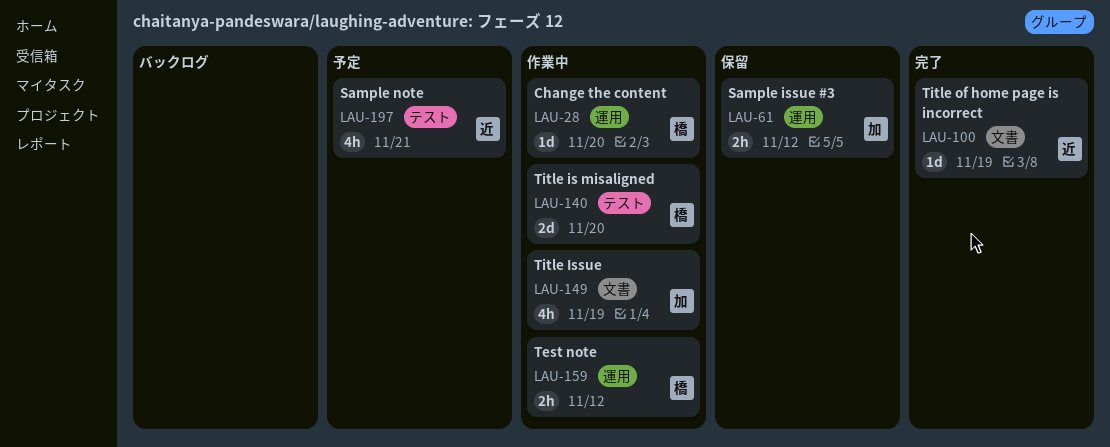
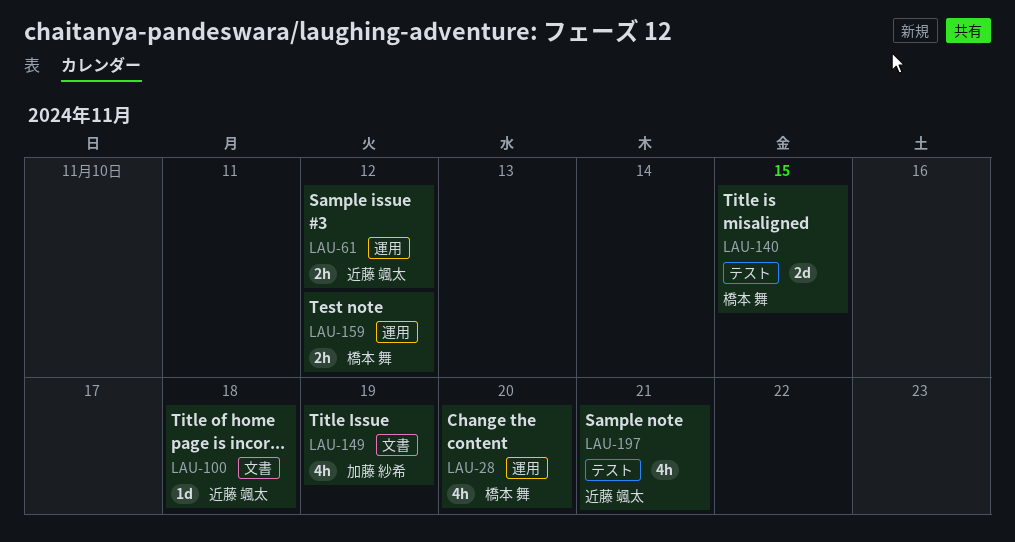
LAU-28, estimate: 1d -> 4h
LAU-61, owner: 加藤 紗希 -> 近藤 颯太
LAU-100, due: Nov 19 -> Nov 18
LAU-140, due: Nov 20 -> Nov 15

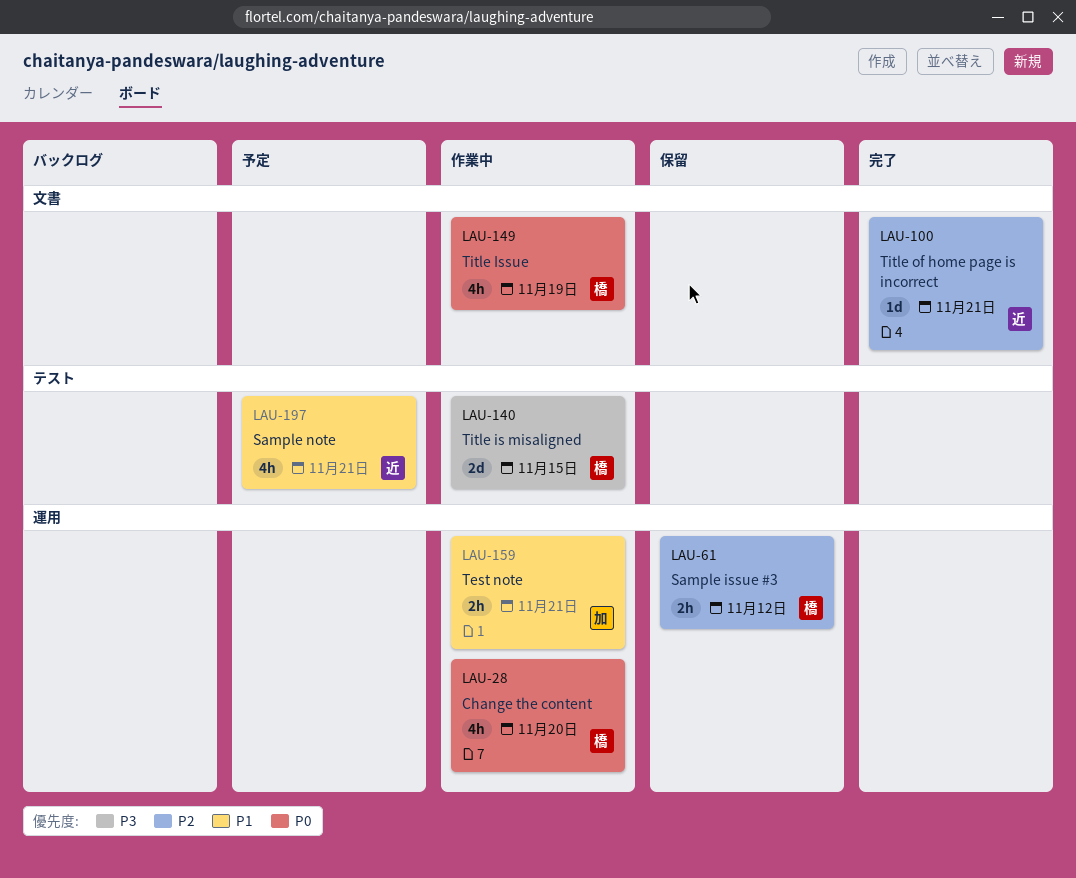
LAU-61, owner: 近藤 颯太 -> 橋本 舞
LAU-100, due: Nov 18 -> Nov 21
LAU-149, owner: 加藤 紗希 -> 橋本 舞
LAU-159, owner: 橋本 舞 -> 加藤 紗希
LAU-159, due: Nov 12 -> Nov 21

